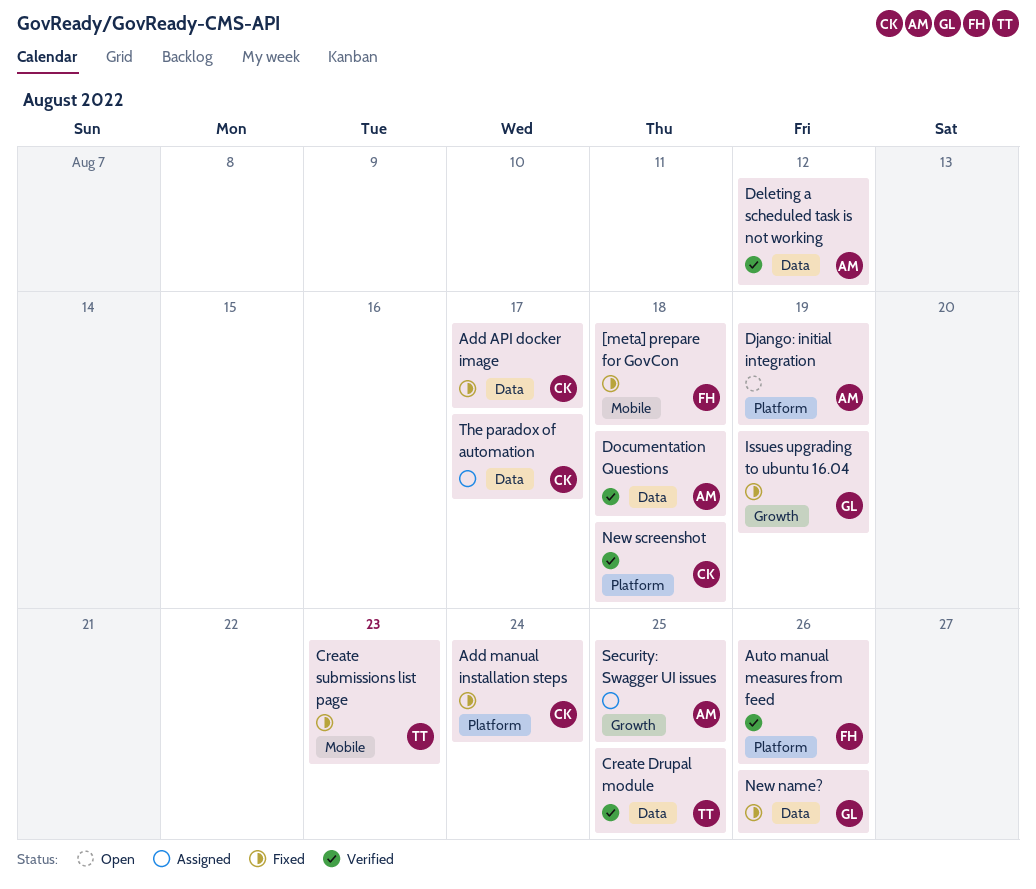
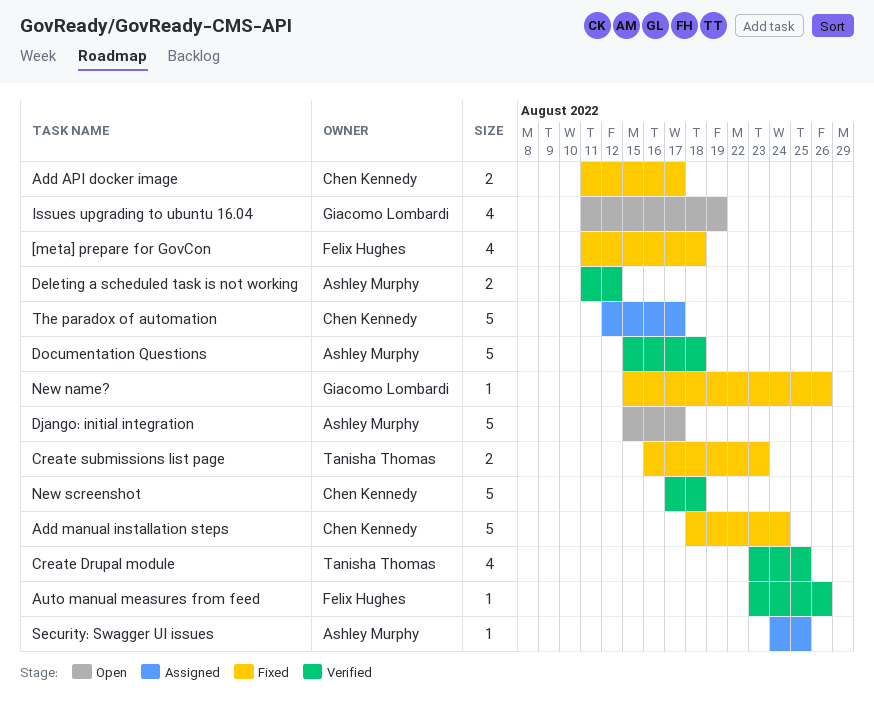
Django: initial integration, due: Aug 19 -> Aug 17
Issues upgrading to ubuntu 16.04, status: Fixed -> Open

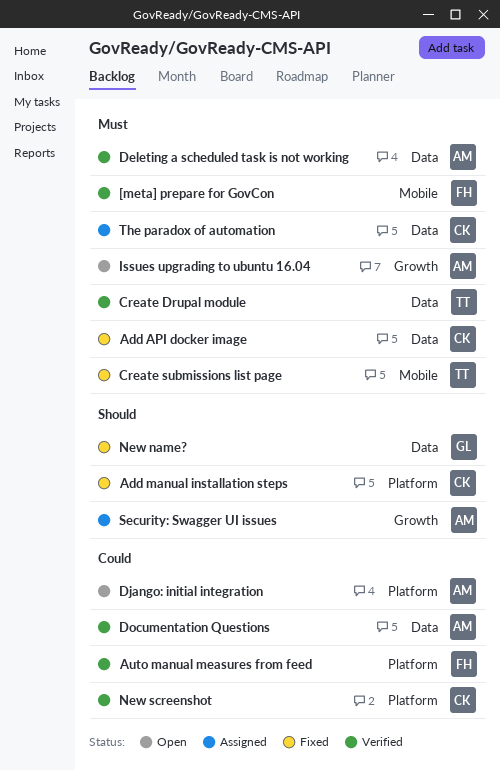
[meta] prepare for GovCon, status: Fixed -> Verified
Issues upgrading to ubuntu 16.04, owner: Giacomo Lombardi -> Ashley Murphy

